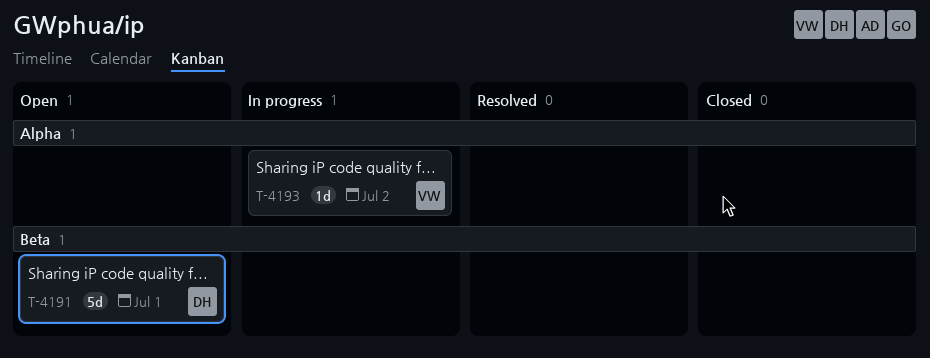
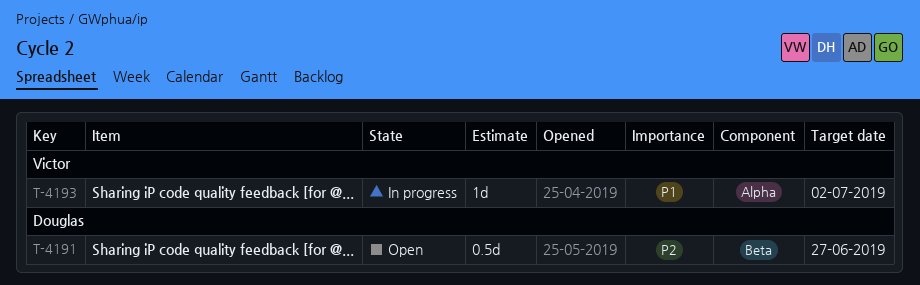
T-4191, estimate: 5d -> 0.5d
T-4191, due: Jul 1 -> Jun 27

